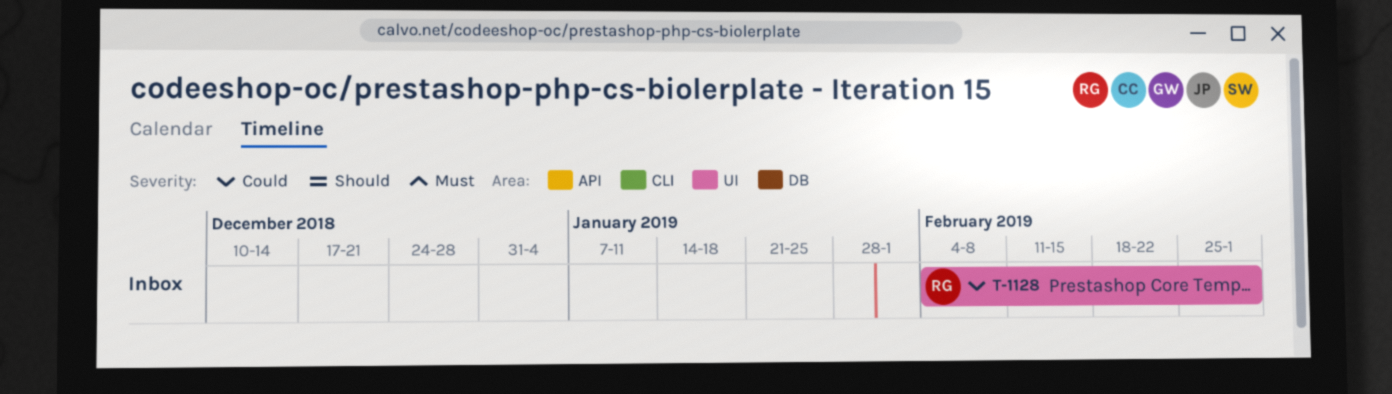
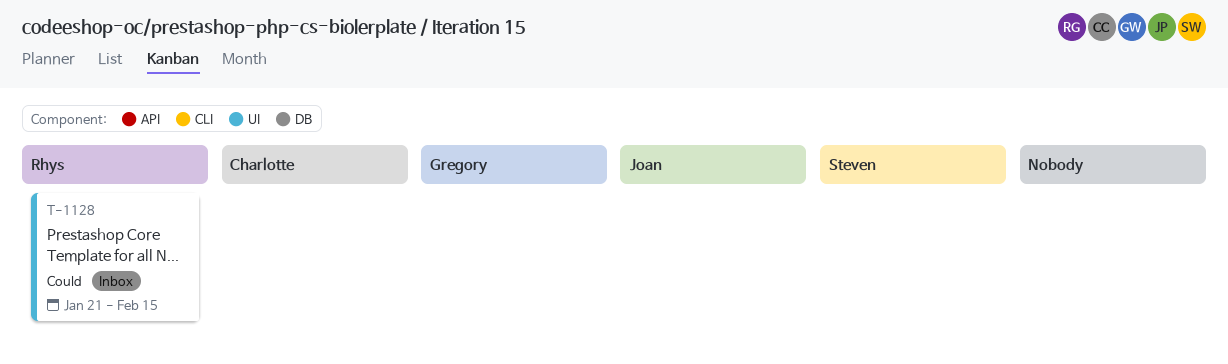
T-1128, start: Feb 4 -> Jan 21
T-1128, due: Mar 1 -> Feb 15

